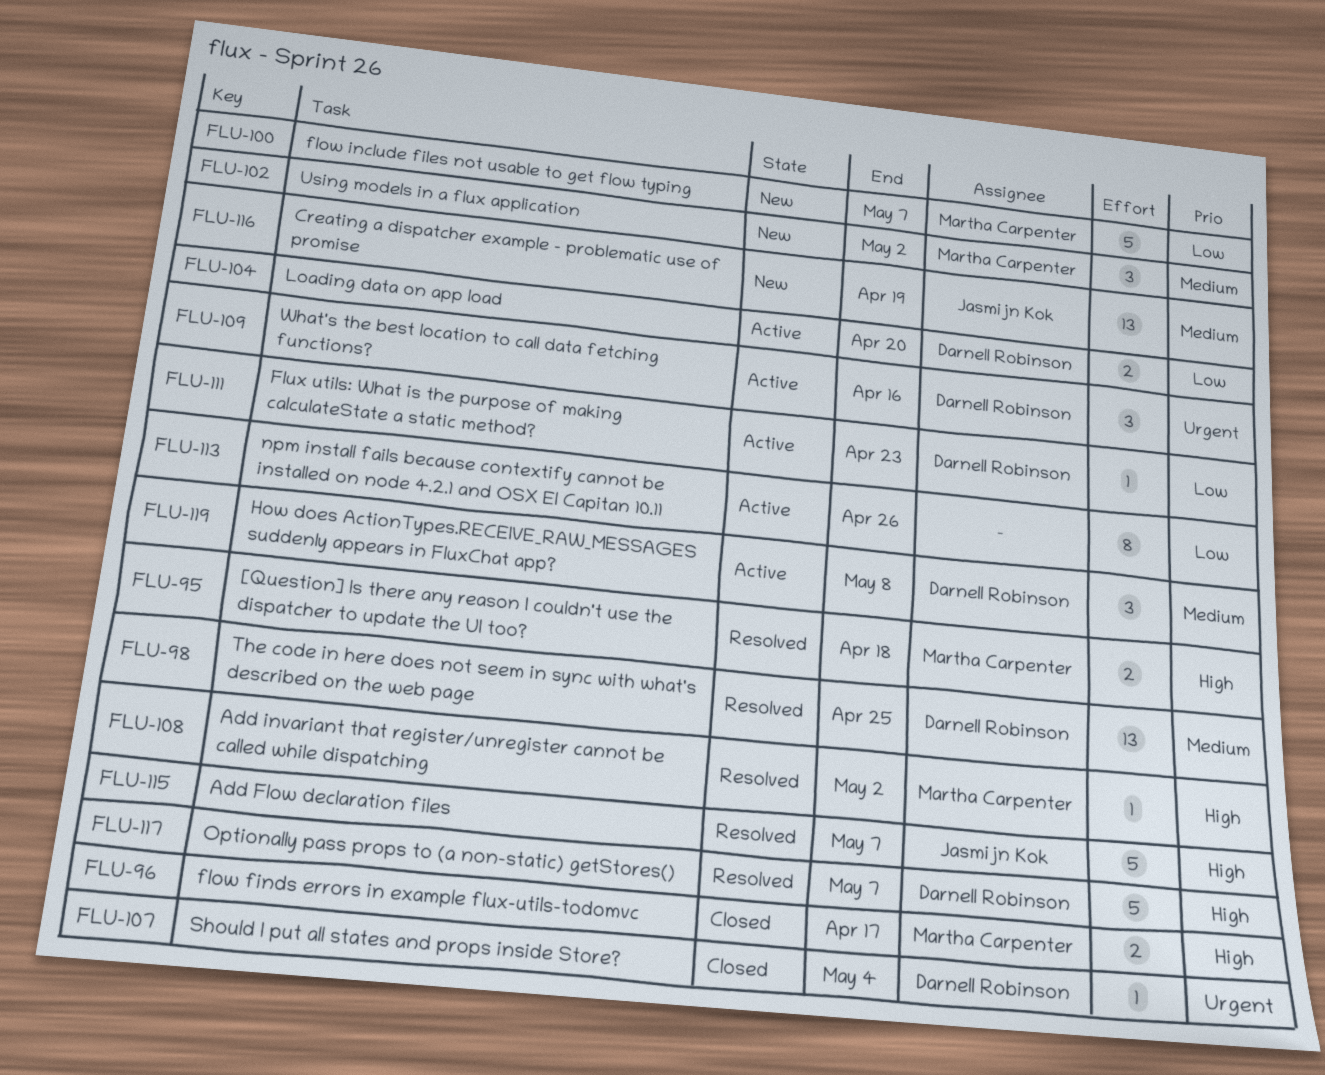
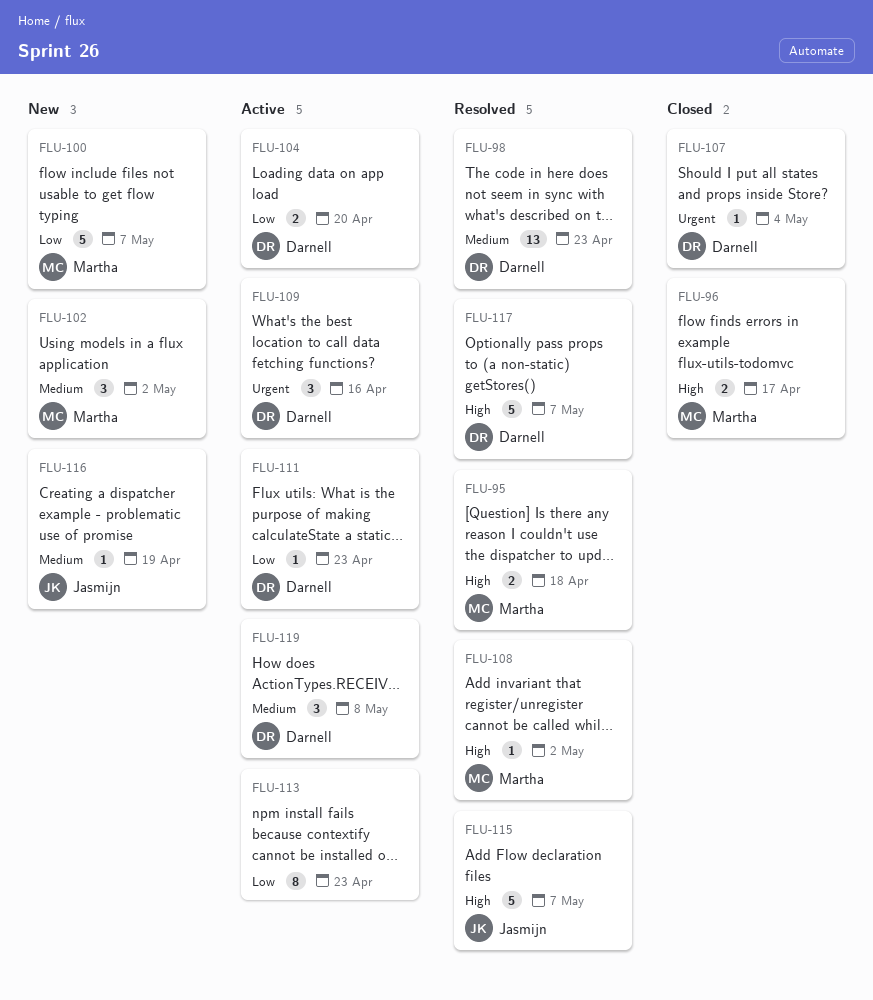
FLU-98, due: Apr 25 -> Apr 23
FLU-113, due: Apr 26 -> Apr 23
FLU-116, estimate: 13 -> 1

